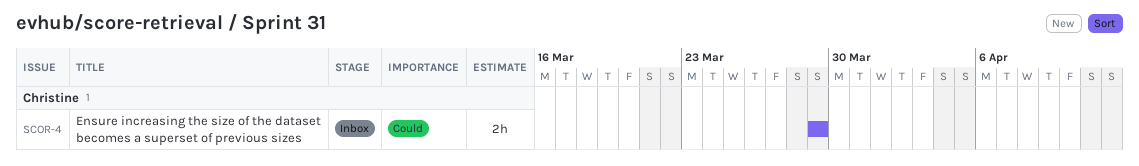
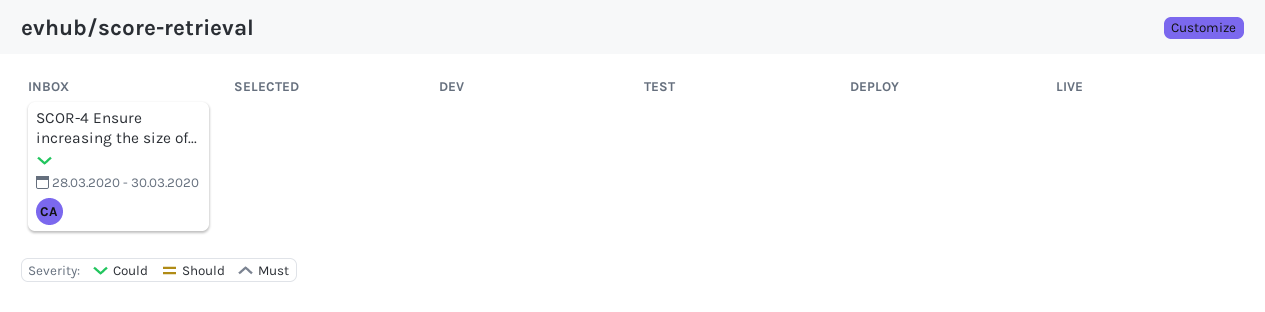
SCOR-4, start: Mar 29 -> Mar 28
SCOR-4, due: Mar 29 -> Mar 30

